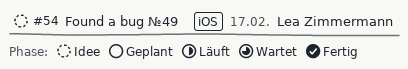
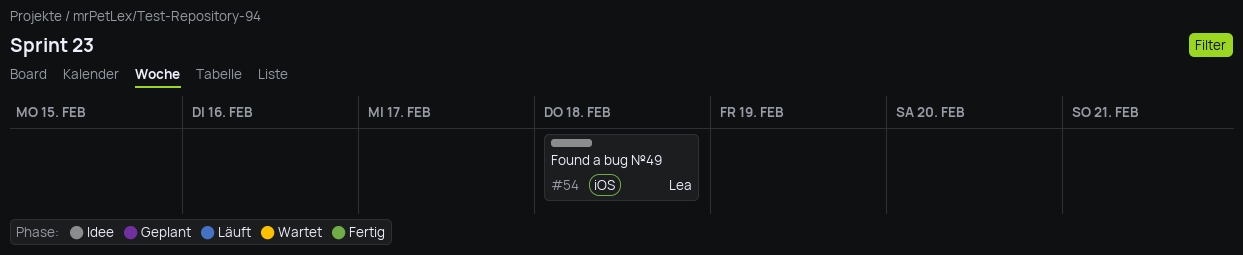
#54, due: Feb 17 -> Feb 18

